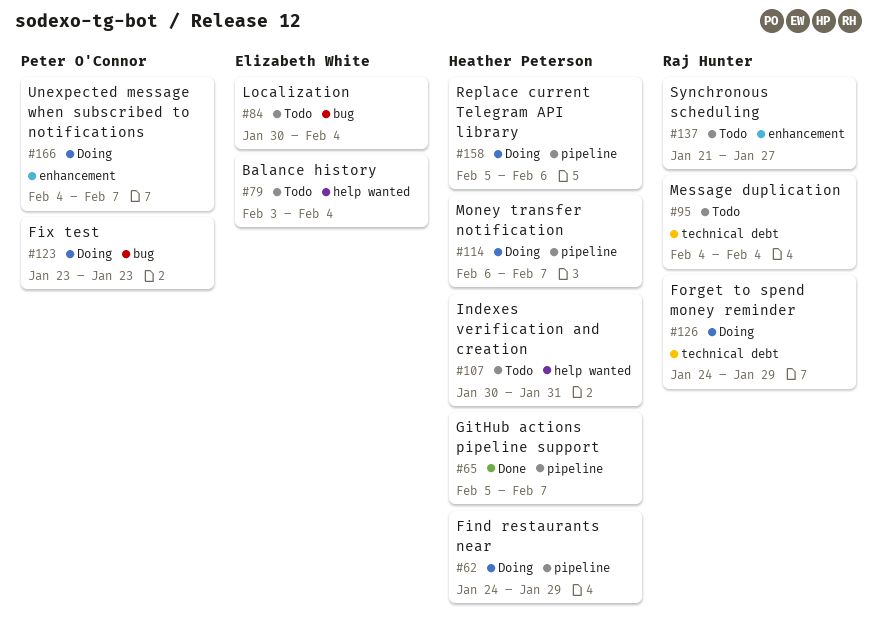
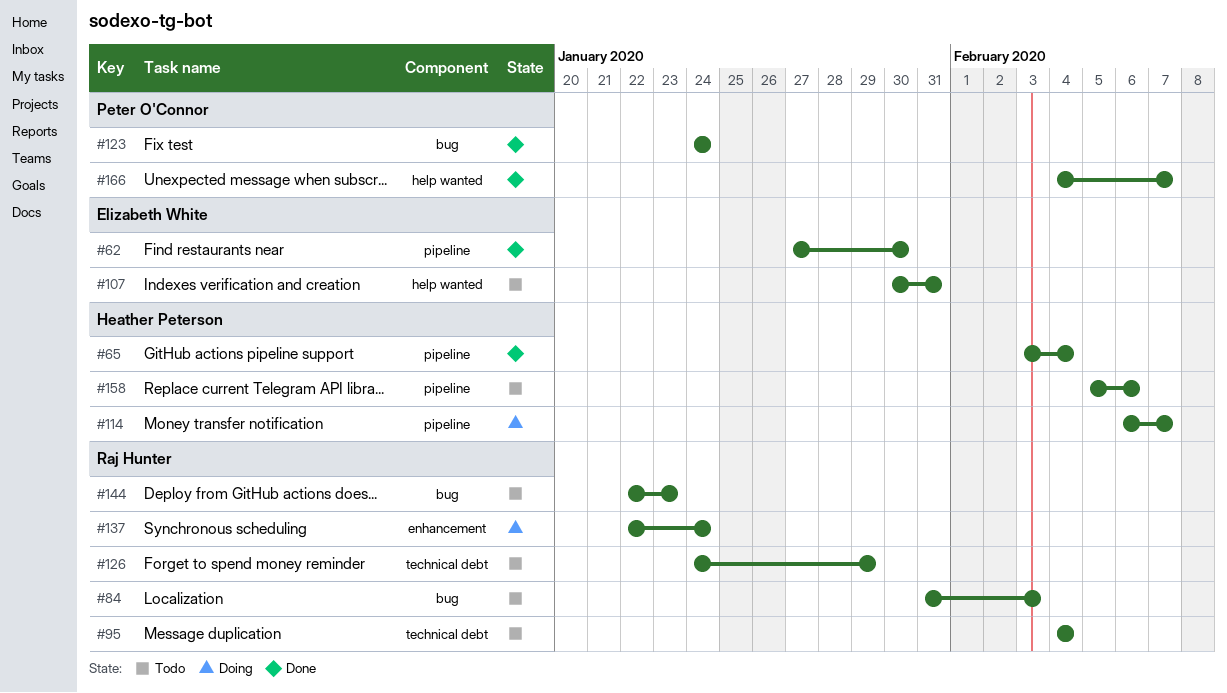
#62, status: Doing -> Done
#62, owner: Heather Peterson -> Elizabeth White
#62, start: Jan 24 -> Jan 27
#62, due: Jan 29 -> Jan 30
#65, start: Feb 5 -> Feb 3
#65, due: Feb 7 -> Feb 4
#79: present -> none
#84, owner: Elizabeth White -> Raj Hunter
#84, start: Jan 30 -> Jan 31
#84, due: Feb 4 -> Feb 3
#107, owner: Heather Peterson -> Elizabeth White
#123, status: Doing -> Done
#123, start: Jan 23 -> Jan 24
#123, due: Jan 23 -> Jan 24
#126, status: Doing -> Todo
#137, status: Todo -> Doing
#137, start: Jan 21 -> Jan 22
#137, due: Jan 27 -> Jan 24
#144: none -> present
#158, status: Doing -> Todo
#166, status: Doing -> Done
#166, label: enhancement -> help wanted

